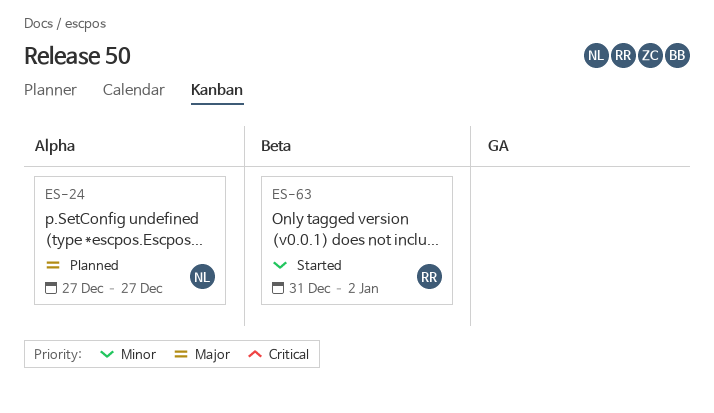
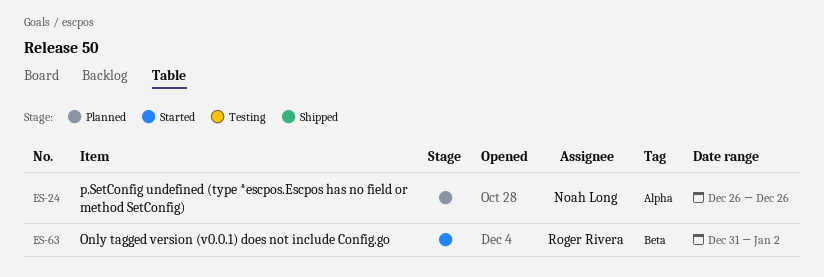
ES-24, start: Dec 27 -> Dec 26
ES-24, due: Dec 27 -> Dec 26

